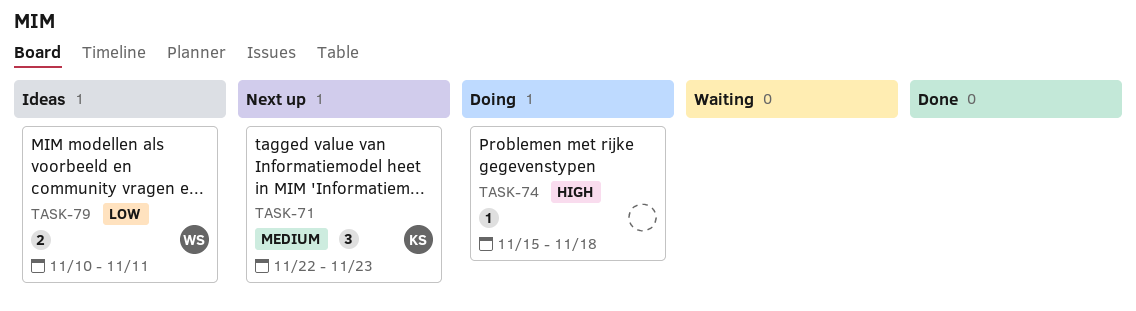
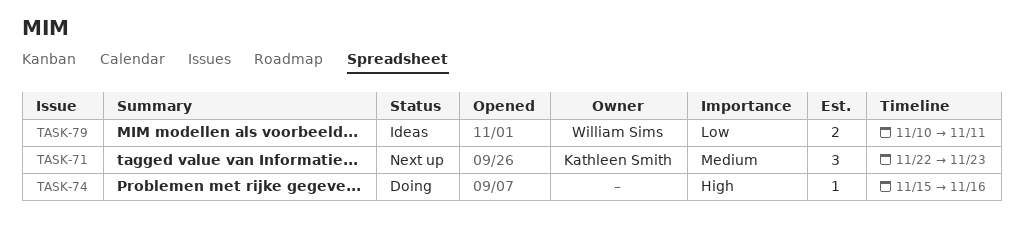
TASK-74, due: Nov 18 -> Nov 16

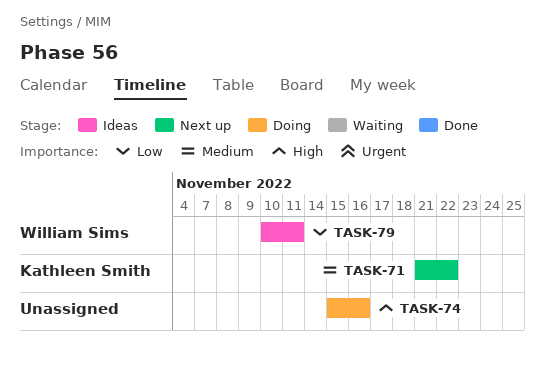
TASK-71, start: Nov 22 -> Nov 21
TASK-71, due: Nov 23 -> Nov 22

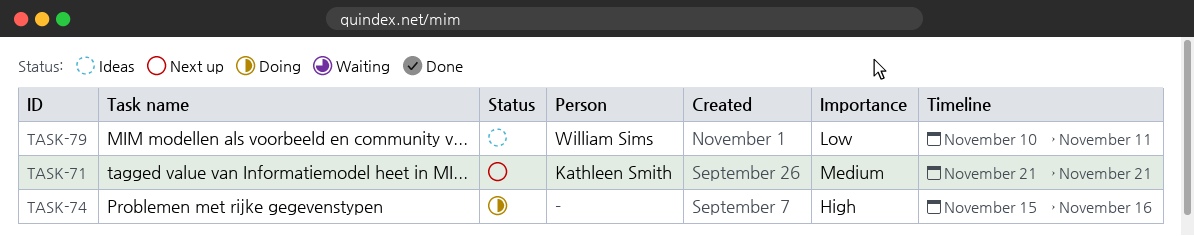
TASK-71, due: Nov 22 -> Nov 21

